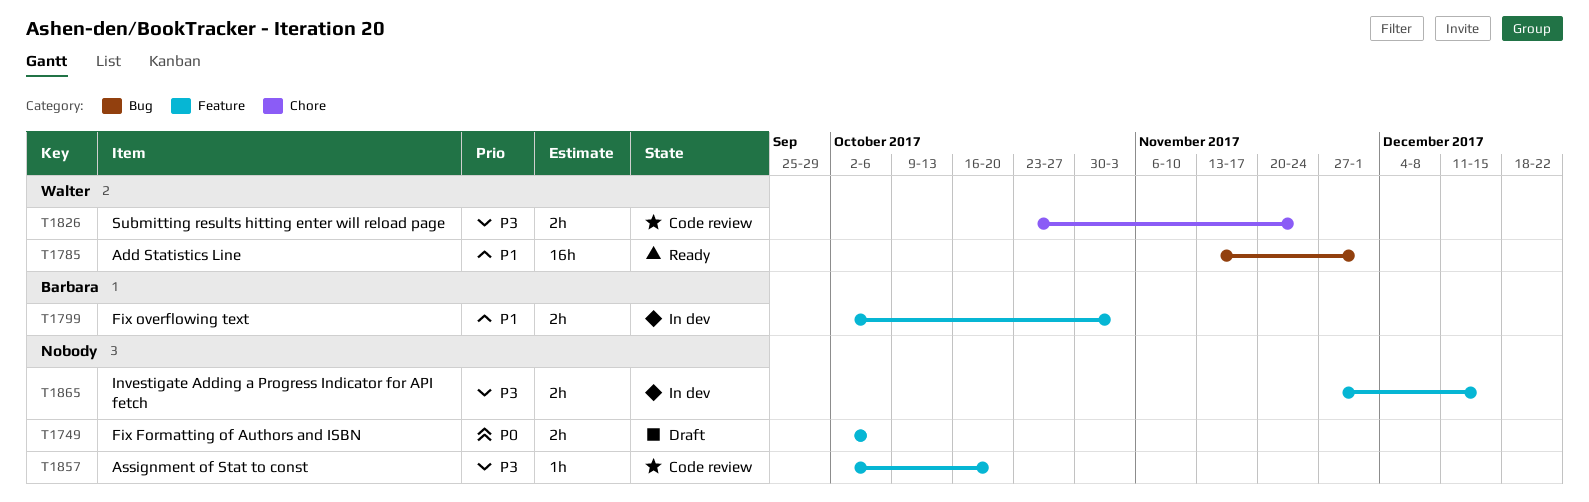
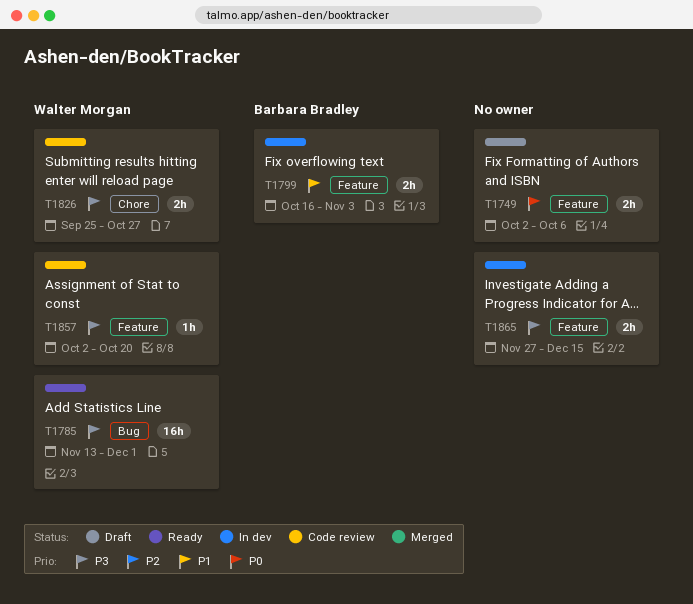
T1785, priority: P1 -> P3
T1799, start: Oct 2 -> Oct 16
T1826, start: Oct 23 -> Sep 25
T1826, due: Nov 24 -> Oct 27
T1857, owner: none -> Walter Morgan

